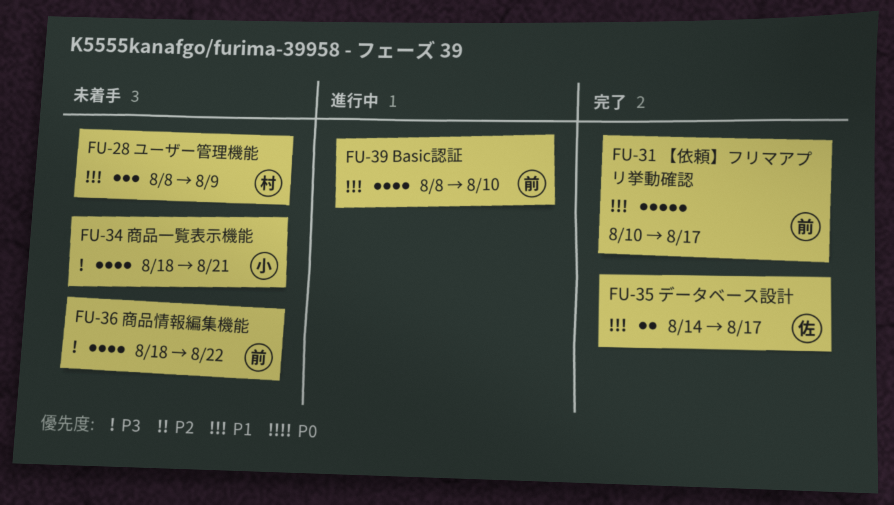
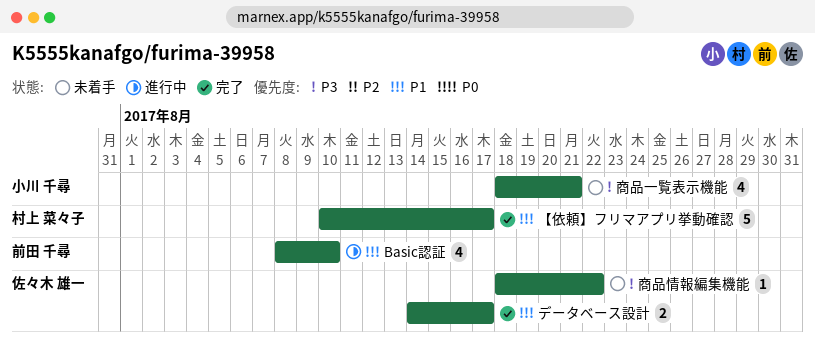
【依頼】フリマアプリ挙動確認, owner: 前田 千尋 -> 村上 菜々子
ユーザー管理機能: present -> none
商品情報編集機能, owner: 前田 千尋 -> 佐々木 雄一
商品情報編集機能, estimate: 4 -> 1

